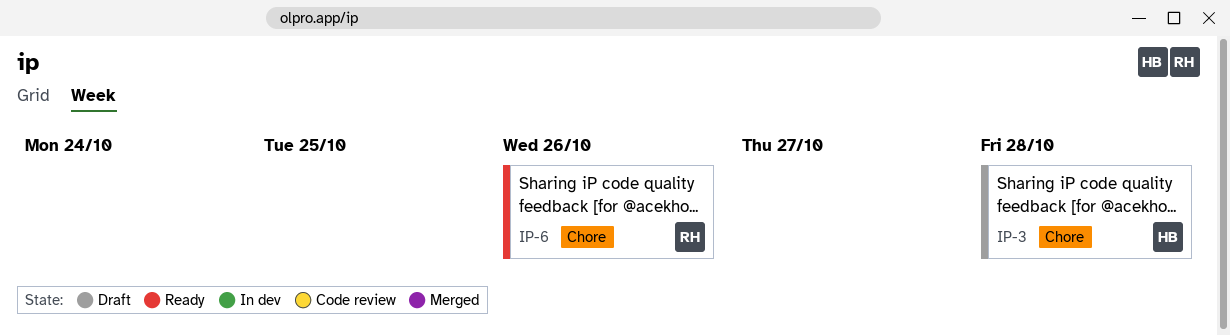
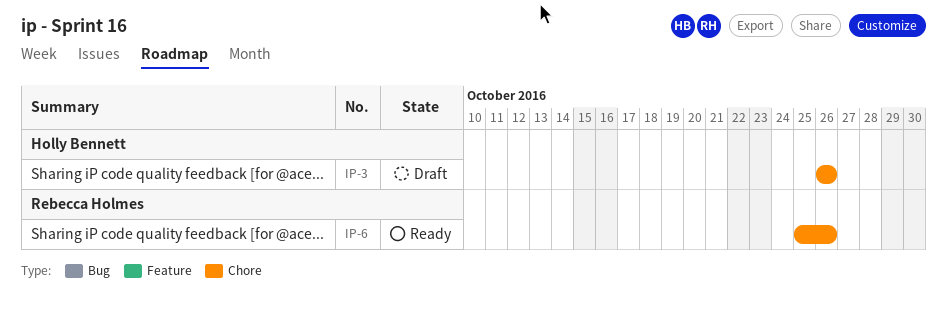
IP-3, due: Oct 28 -> Oct 26

